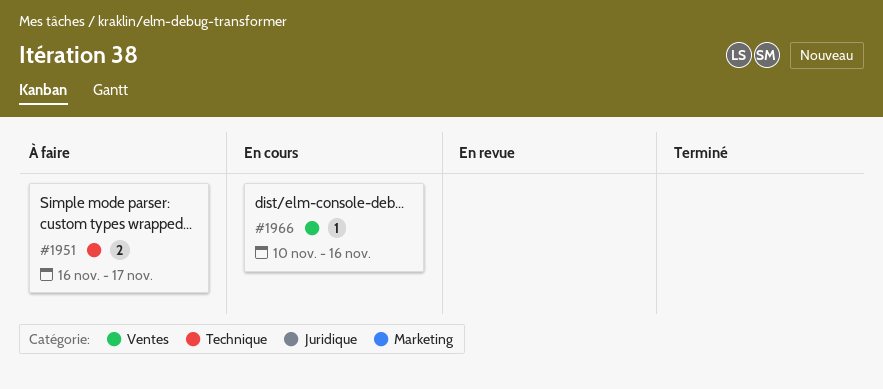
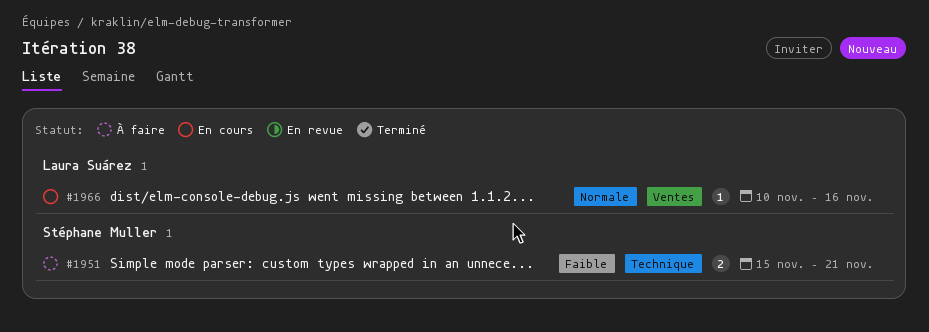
#1951, start: Nov 16 -> Nov 15
#1951, due: Nov 17 -> Nov 21

